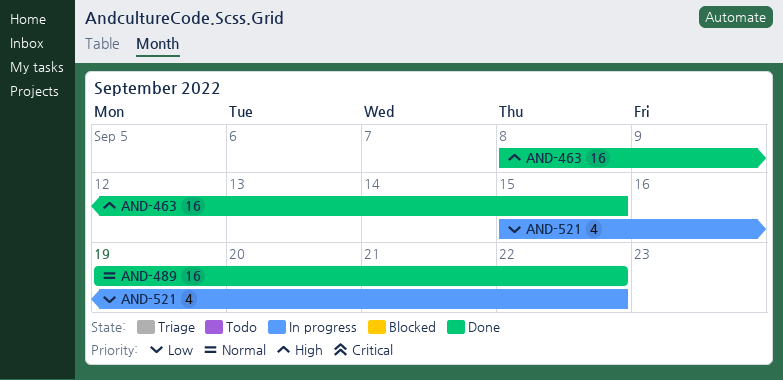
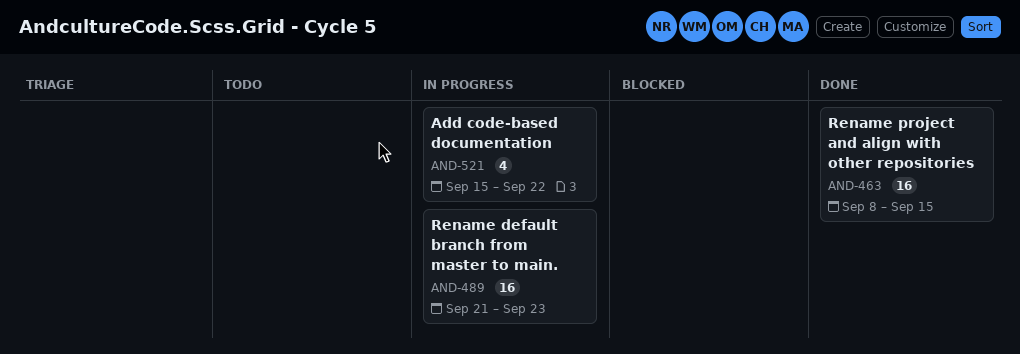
AND-489, status: Done -> In progress
AND-489, start: Sep 19 -> Sep 21
AND-489, due: Sep 22 -> Sep 23

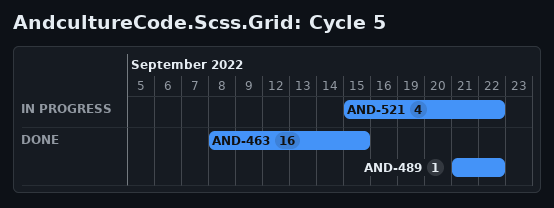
AND-489, status: In progress -> Done
AND-489, estimate: 16 -> 1
AND-489, due: Sep 23 -> Sep 22

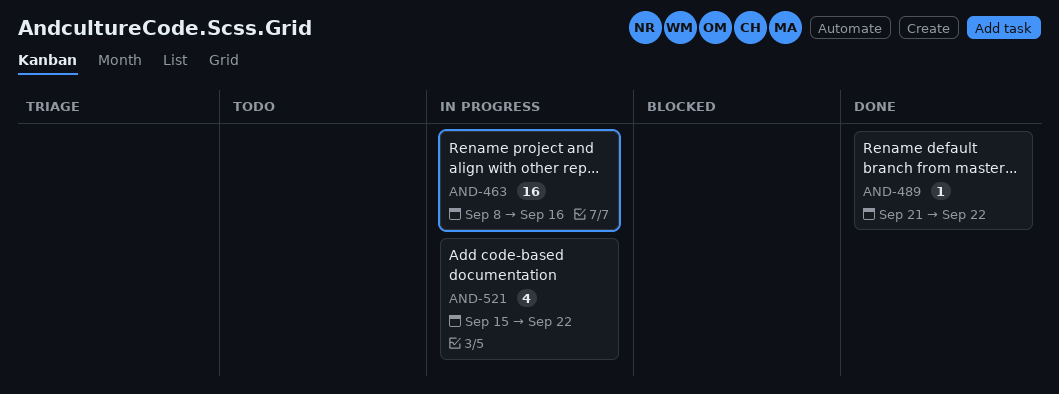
AND-463, status: Done -> In progress
AND-463, due: Sep 15 -> Sep 16

